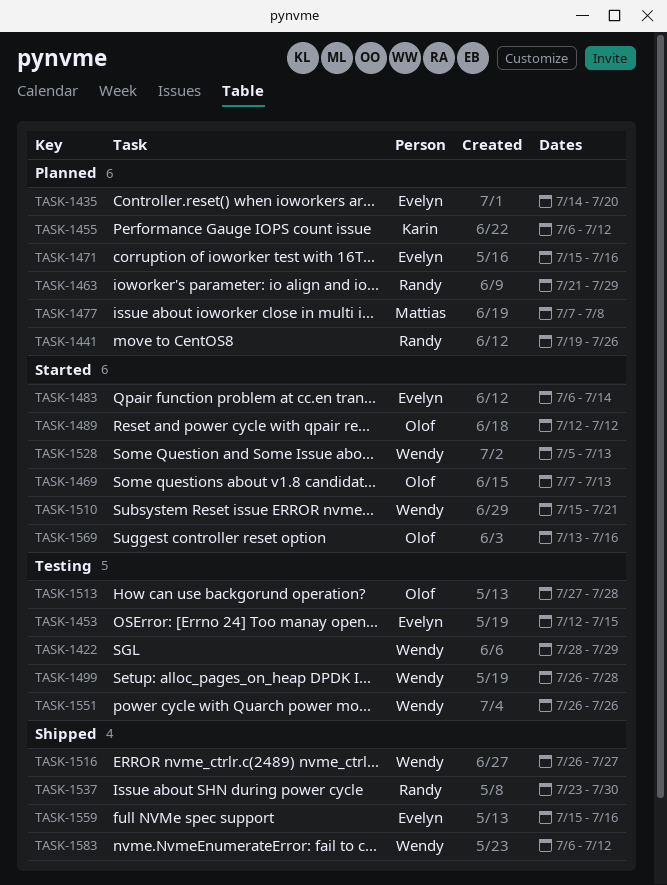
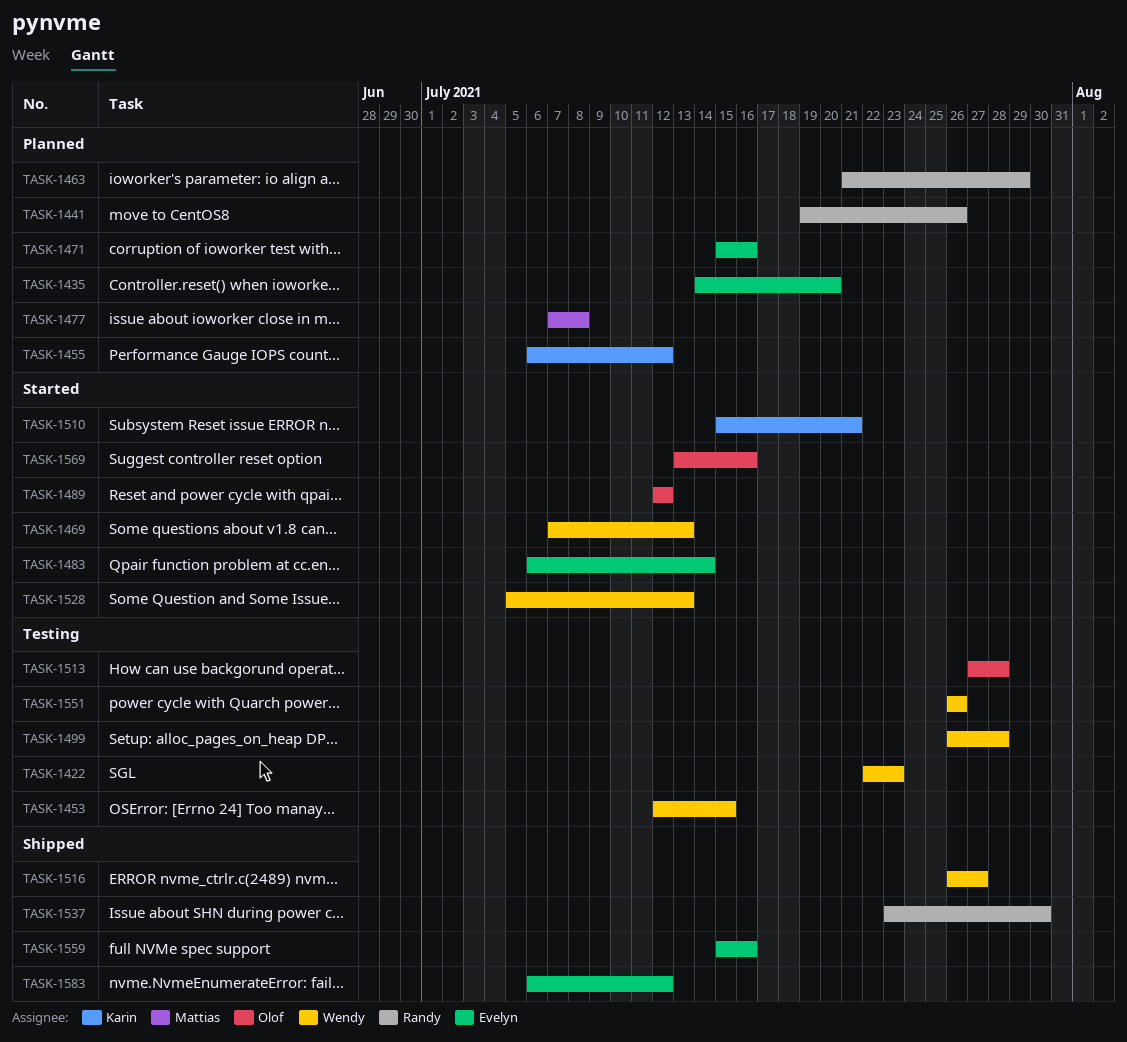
TASK-1422, start: Jul 28 -> Jul 22
TASK-1422, due: Jul 29 -> Jul 23
TASK-1453, owner: Evelyn -> Wendy
TASK-1469, owner: Olof -> Wendy
TASK-1510, owner: Wendy -> Karin
TASK-1583, owner: Wendy -> Evelyn

